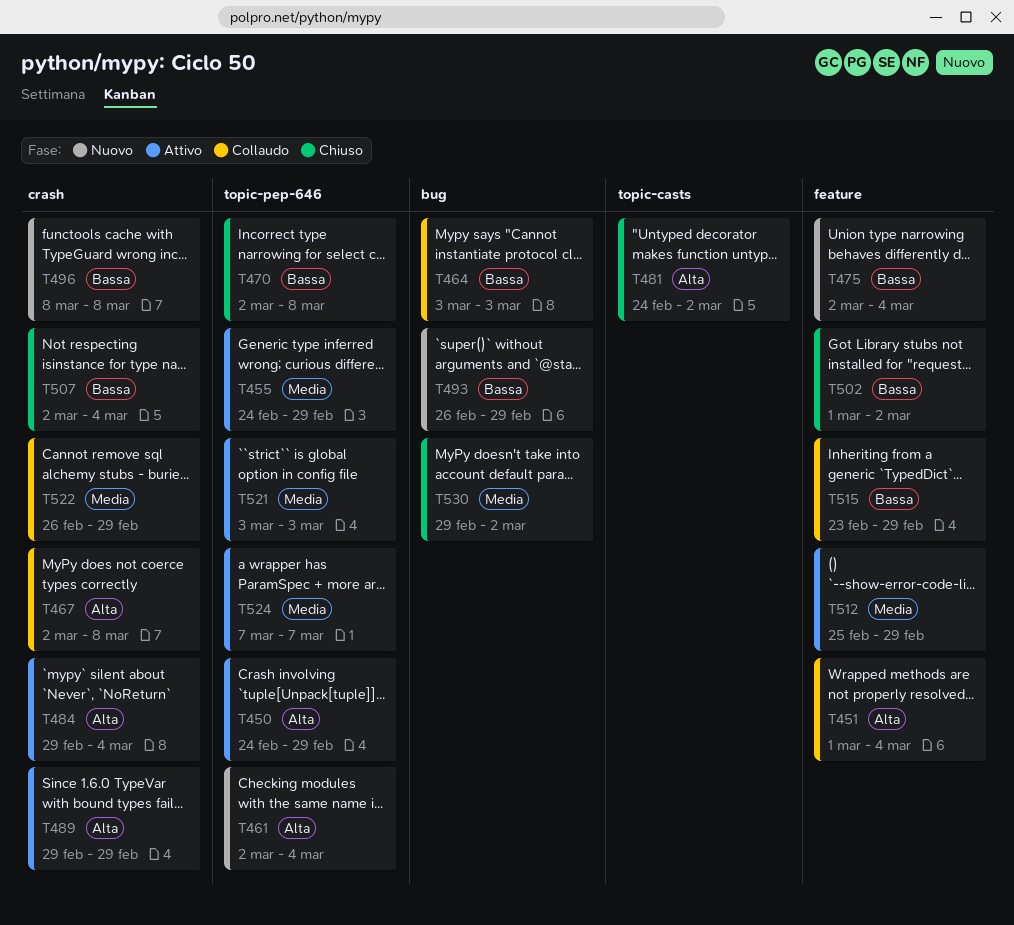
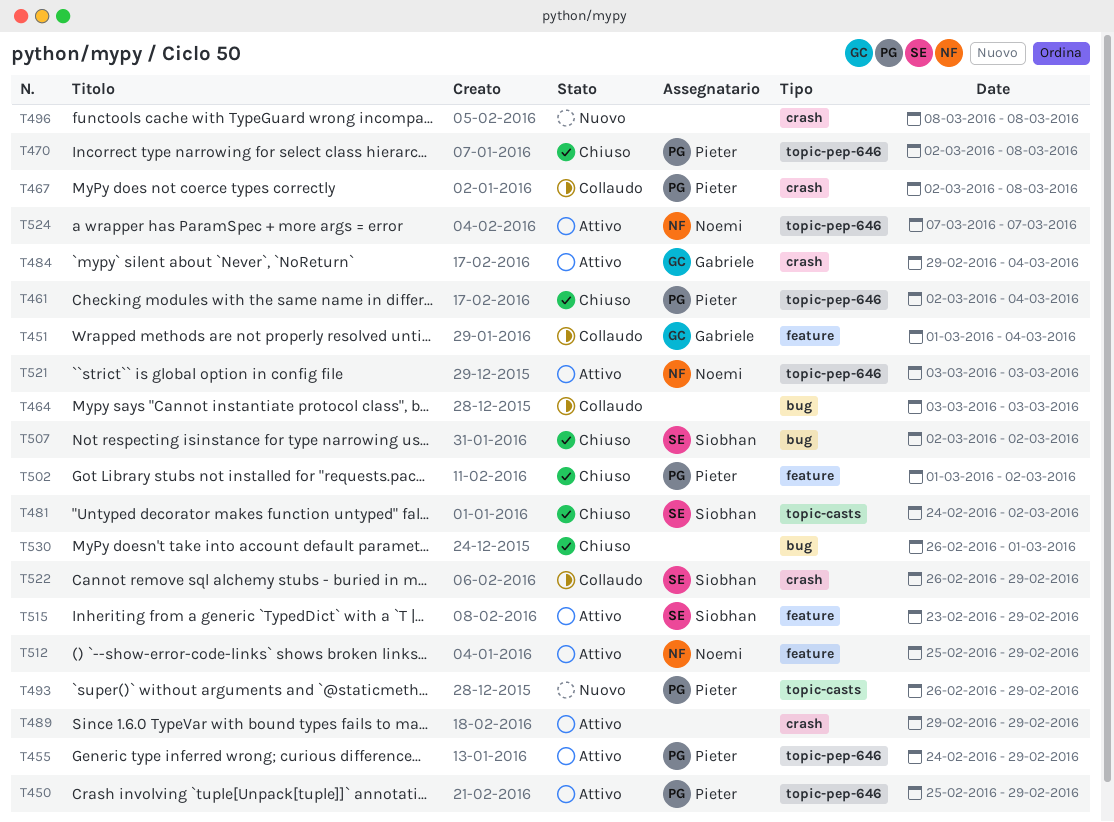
T450, start: Feb 24 -> Feb 25
T461, status: Nuovo -> Chiuso
T475: present -> none
T493, label: bug -> topic-casts
T507, label: crash -> bug
T507, due: Mar 4 -> Mar 2
T515, status: Collaudo -> Attivo
T530, start: Feb 29 -> Feb 26
T530, due: Mar 2 -> Mar 1

